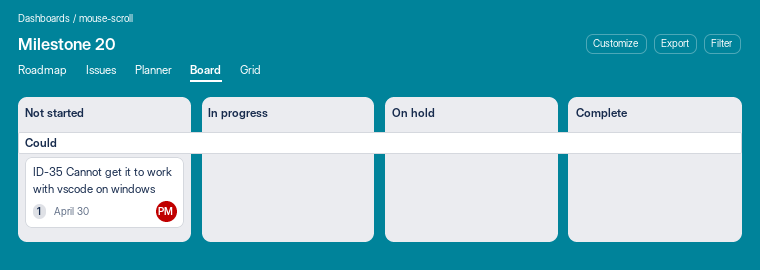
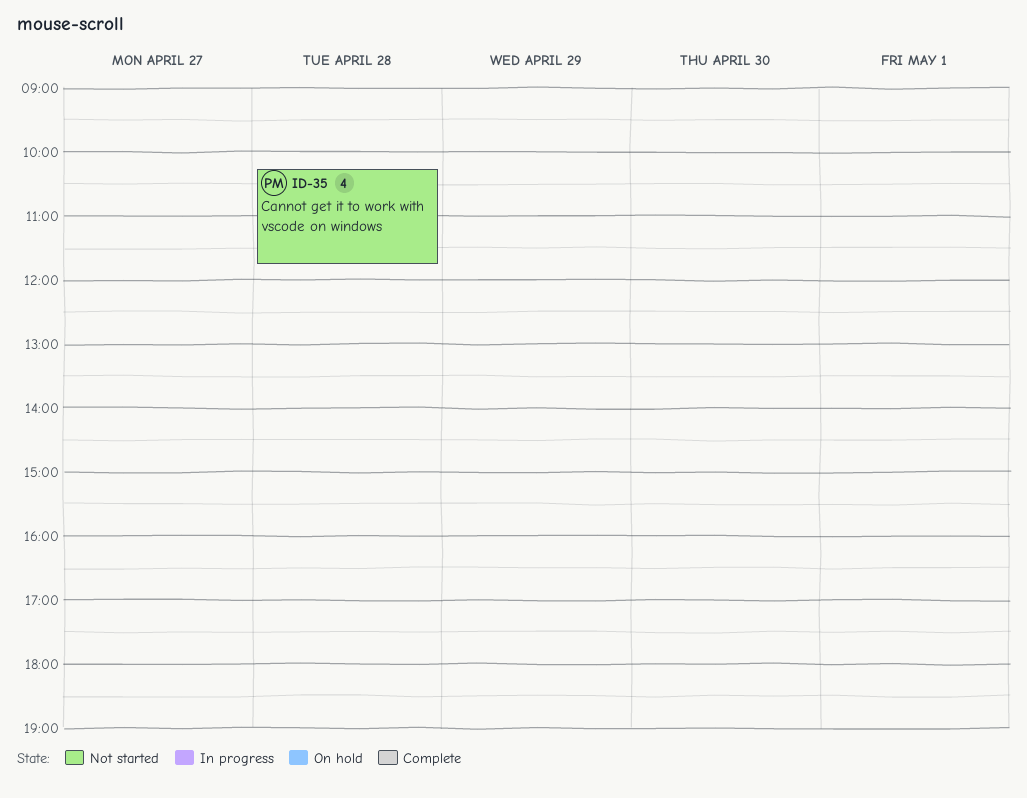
ID-35, estimate: 1 -> 4
ID-35, day: Apr 30 -> Apr 28

